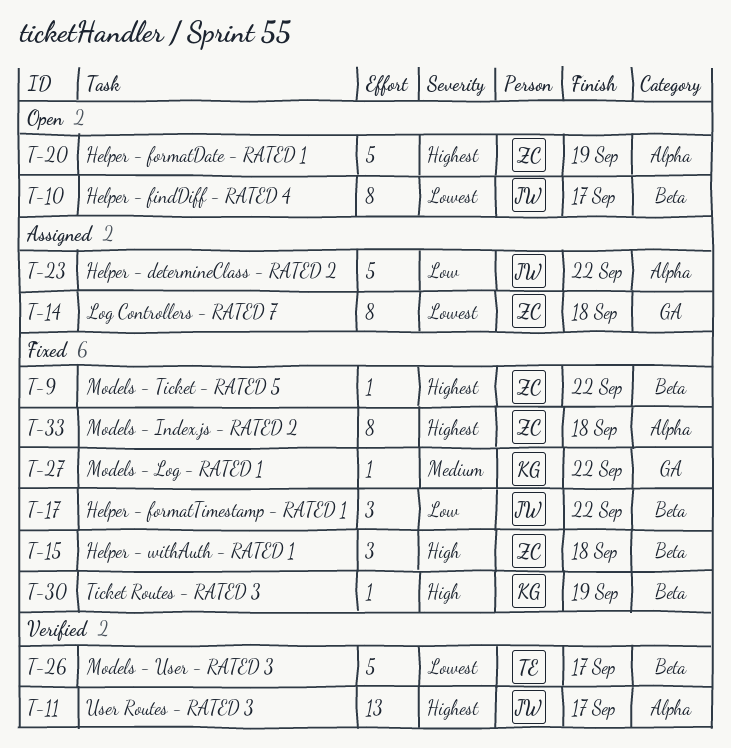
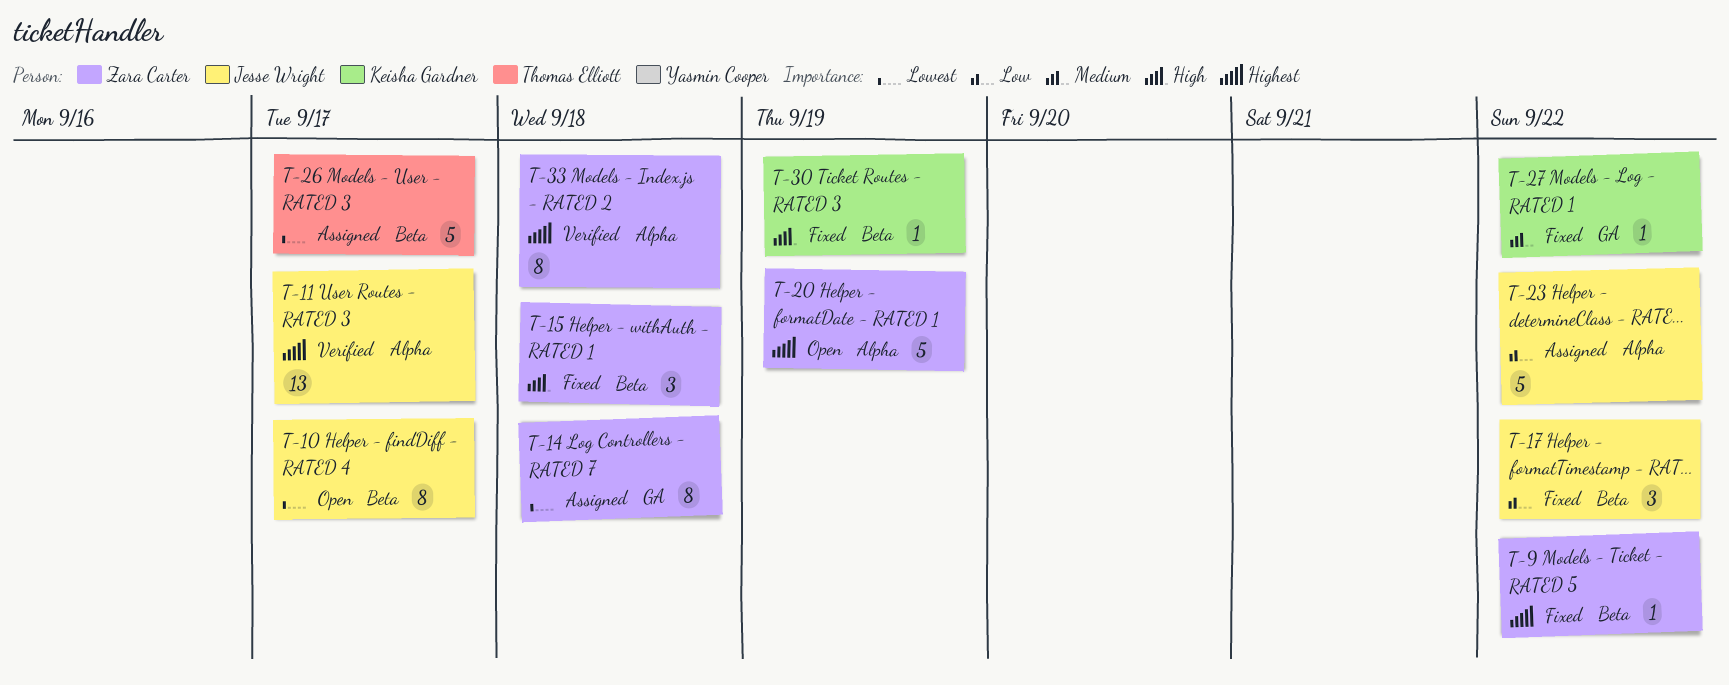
T-26, status: Verified -> Assigned
T-33, status: Fixed -> Verified

